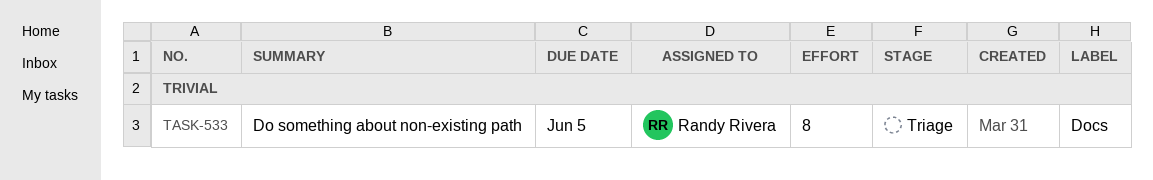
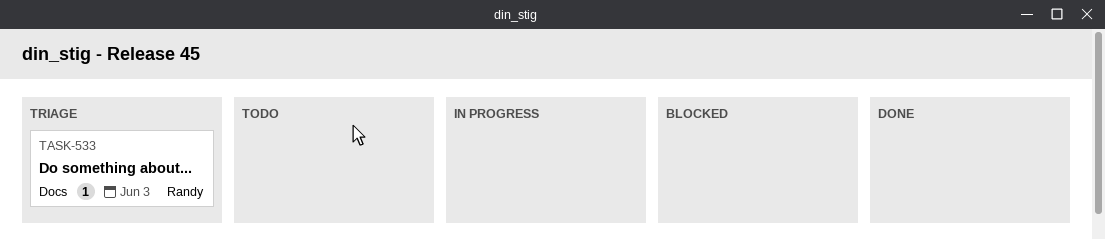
TASK-533, estimate: 8 -> 1
TASK-533, due: Jun 5 -> Jun 3

